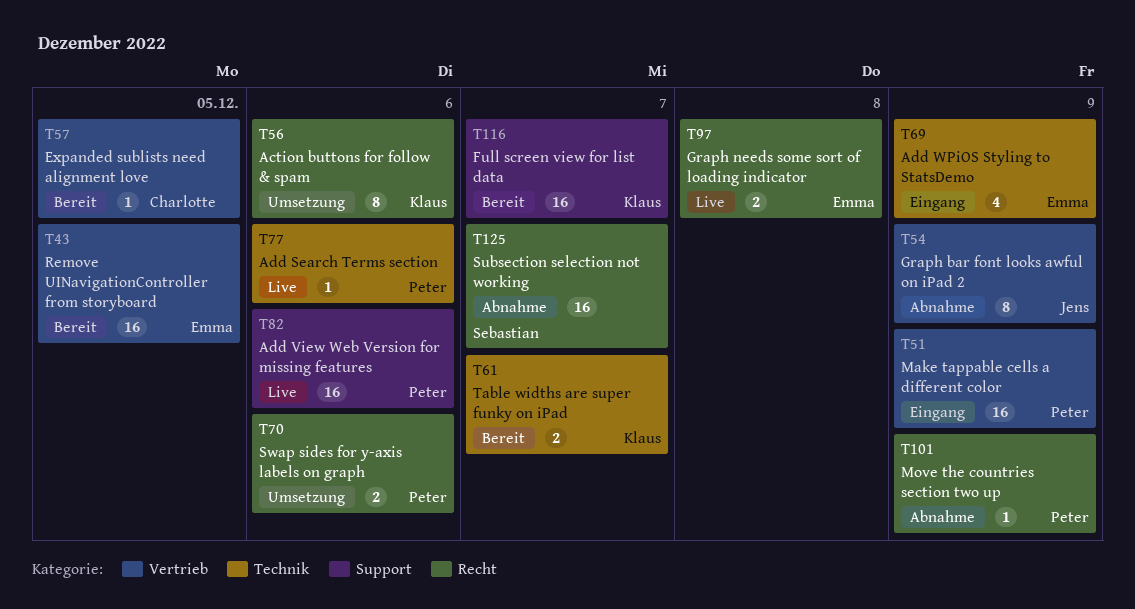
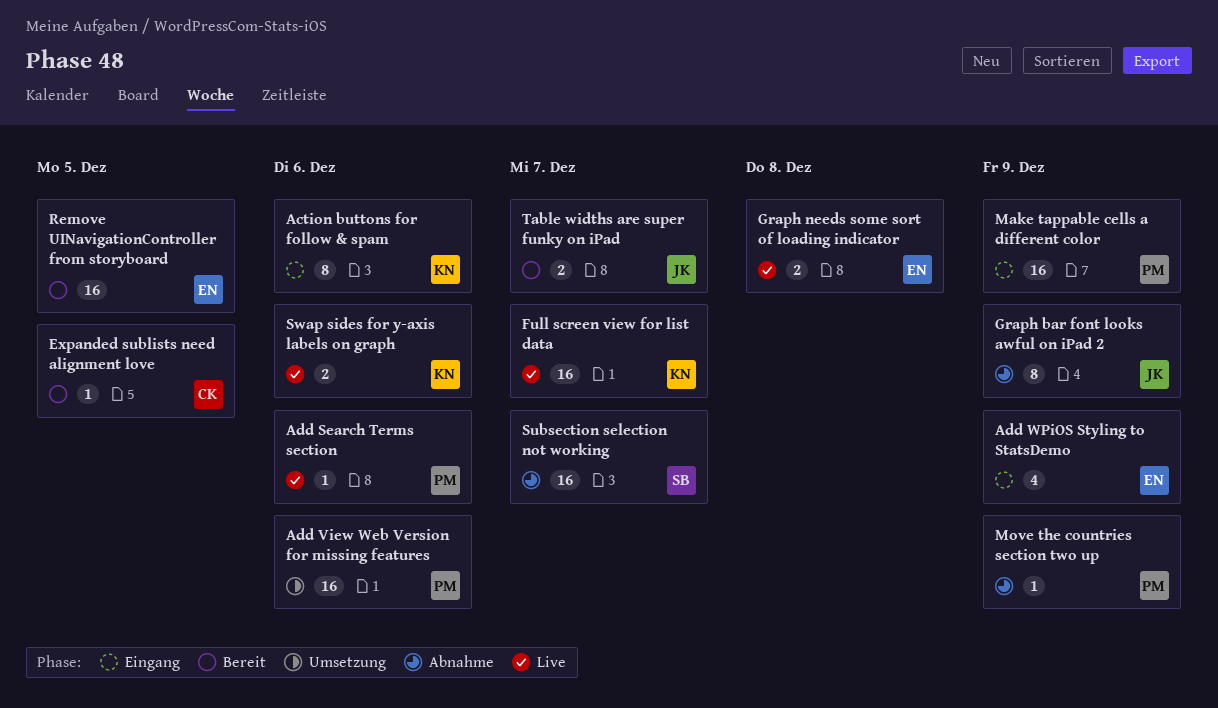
Action buttons for follow & spam, status: Umsetzung -> Eingang
Add View Web Version for missing features, status: Live -> Umsetzung
Full screen view for list data, status: Bereit -> Live
Swap sides for y-axis labels on graph, status: Umsetzung -> Live
Swap sides for y-axis labels on graph, owner: Peter -> Klaus
Table widths are super funky on iPad, owner: Klaus -> Jens

